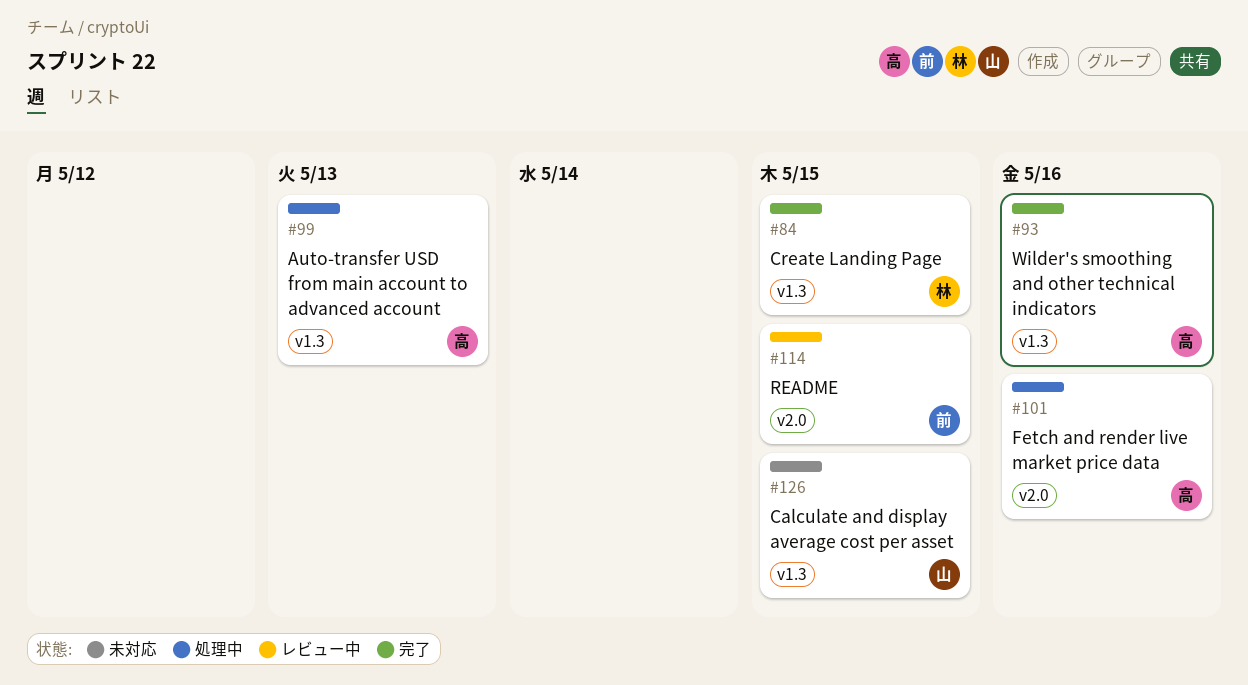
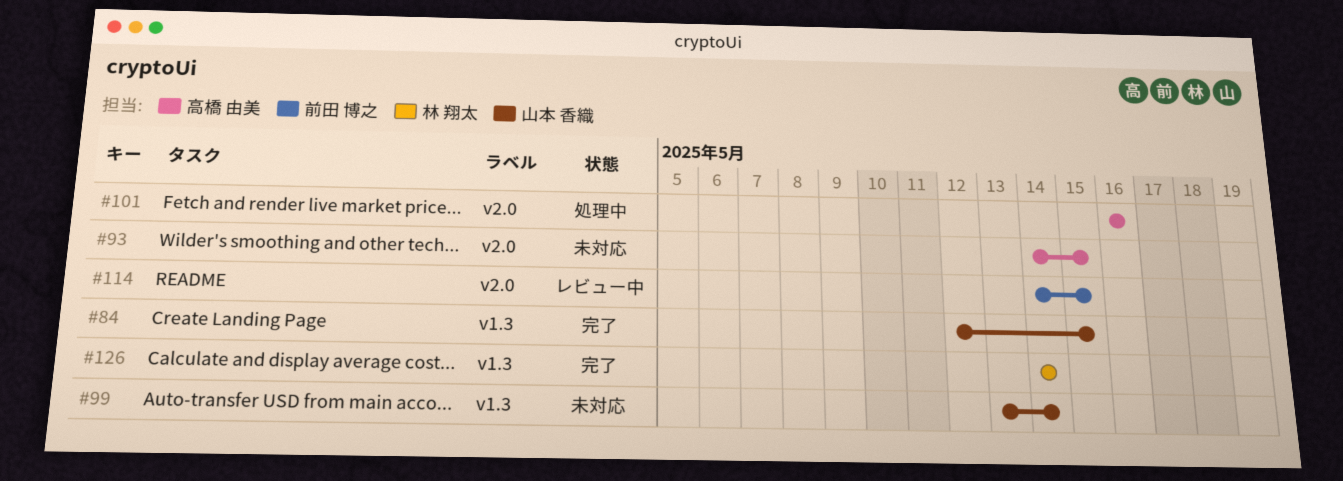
#84, owner: 林 翔太 -> 山本 香織
#93, status: 完了 -> 未対応
#93, label: v1.3 -> v2.0
#93, due: May 16 -> May 15
#99, status: 処理中 -> 未対応
#99, owner: 高橋 由美 -> 山本 香織
#99, due: May 13 -> May 14
#126, status: 未対応 -> 完了
#126, owner: 山本 香織 -> 林 翔太
#126, due: May 15 -> May 14

